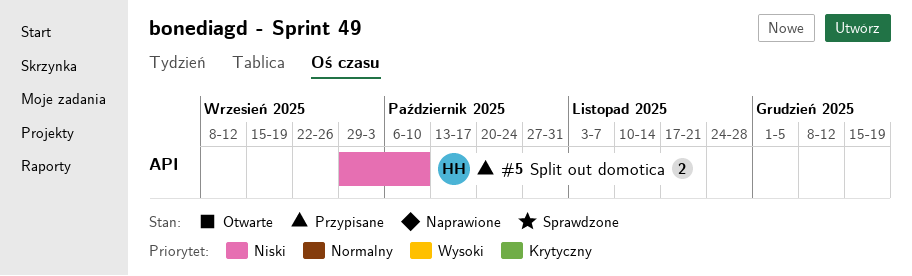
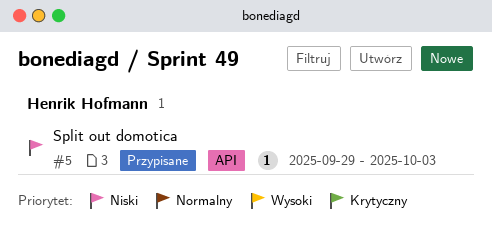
#5, estimate: 2 -> 1
#5, due: Oct 10 -> Oct 3

